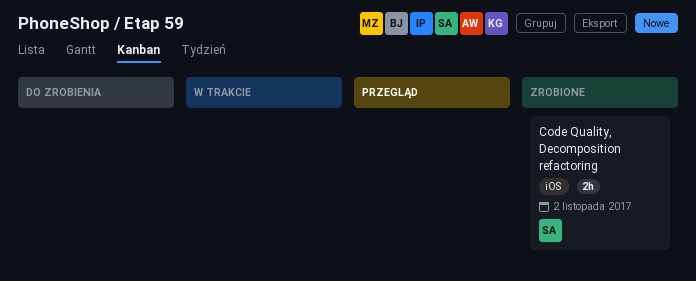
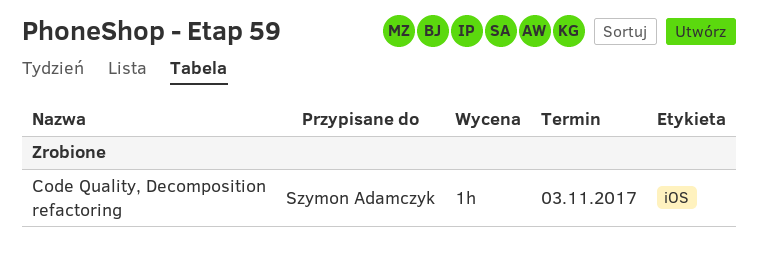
Code Quality, Decomposition refactoring, estimate: 2h -> 1h
Code Quality, Decomposition refactoring, due: Nov 2 -> Nov 3

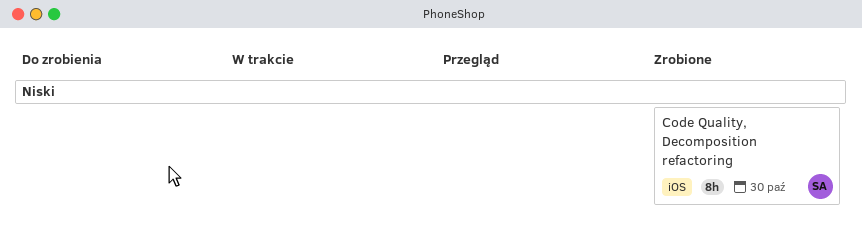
Code Quality, Decomposition refactoring, estimate: 1h -> 8h
Code Quality, Decomposition refactoring, due: Nov 3 -> Oct 30

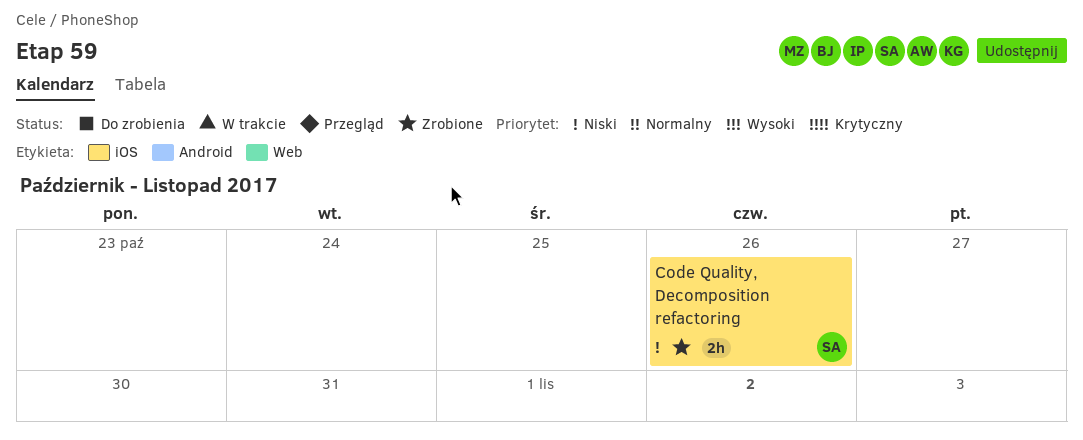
Code Quality, Decomposition refactoring, estimate: 8h -> 2h
Code Quality, Decomposition refactoring, due: Oct 30 -> Oct 26

